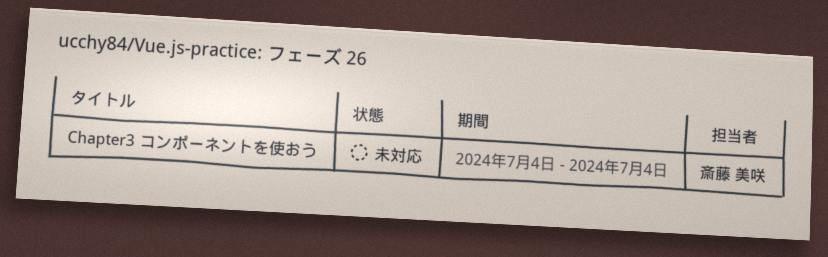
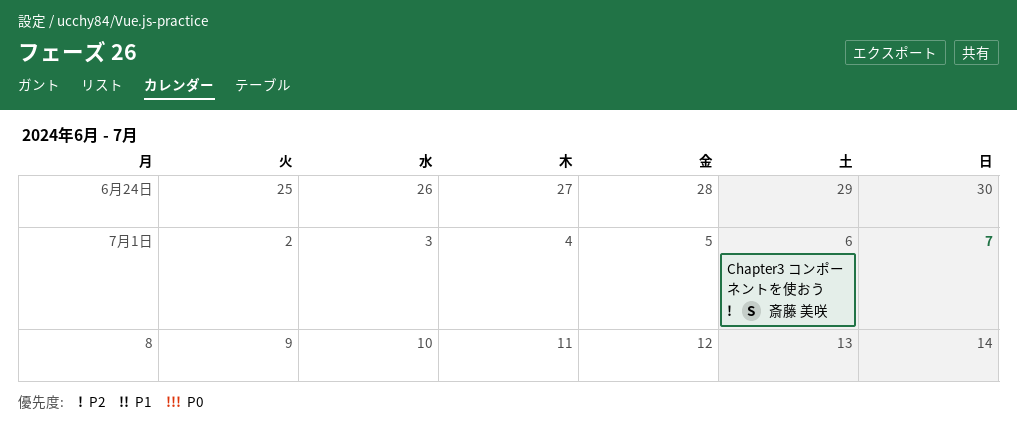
Chapter3 コンポーネントを使おう, due: Jul 4 -> Jul 6

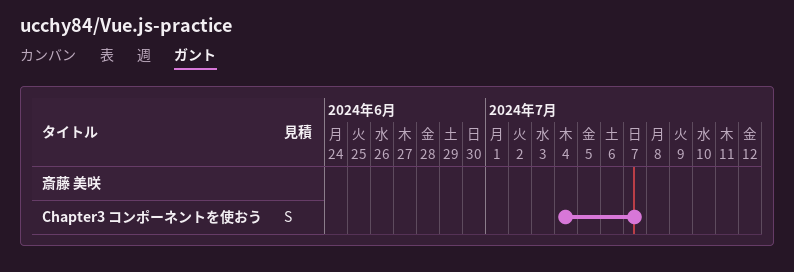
Chapter3 コンポーネントを使おう, due: Jul 6 -> Jul 7

